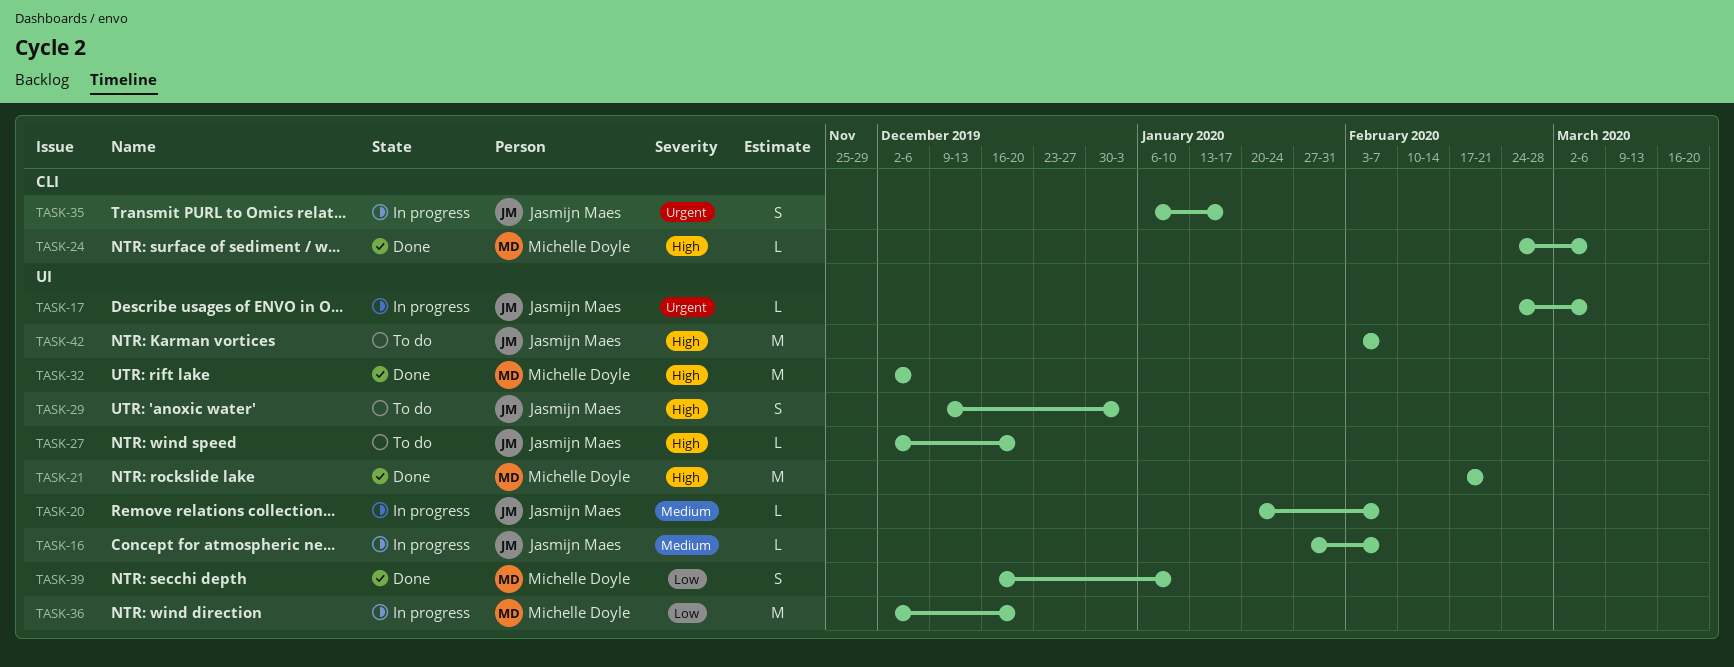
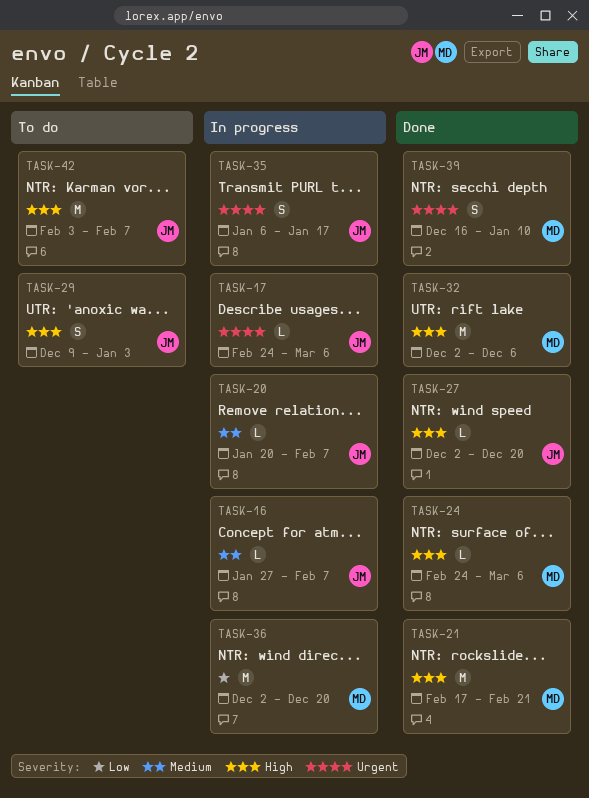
TASK-27, status: To do -> Done
TASK-39, priority: Low -> Urgent

